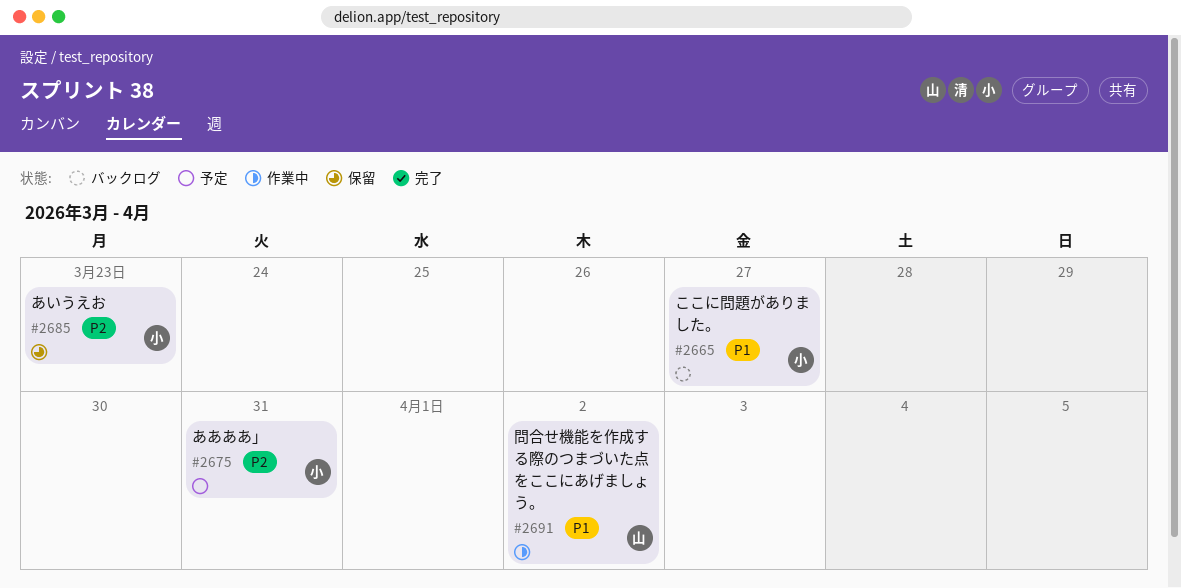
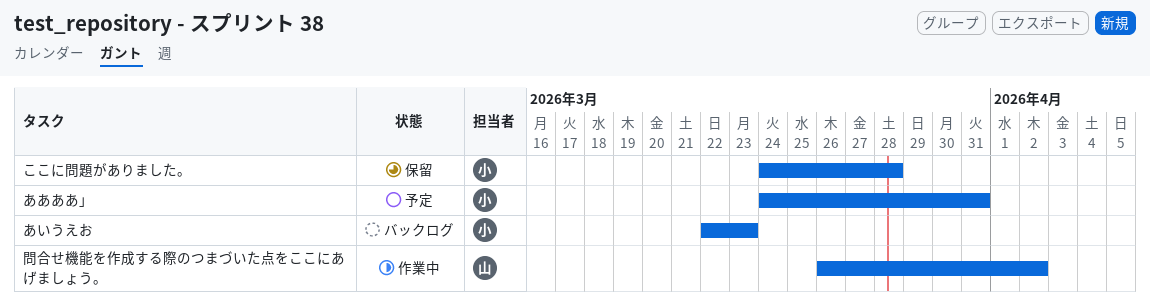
あいうえお, status: 保留 -> バックログ
ここに問題がありました。, status: バックログ -> 保留
ここに問題がありました。, due: Mar 27 -> Mar 28

